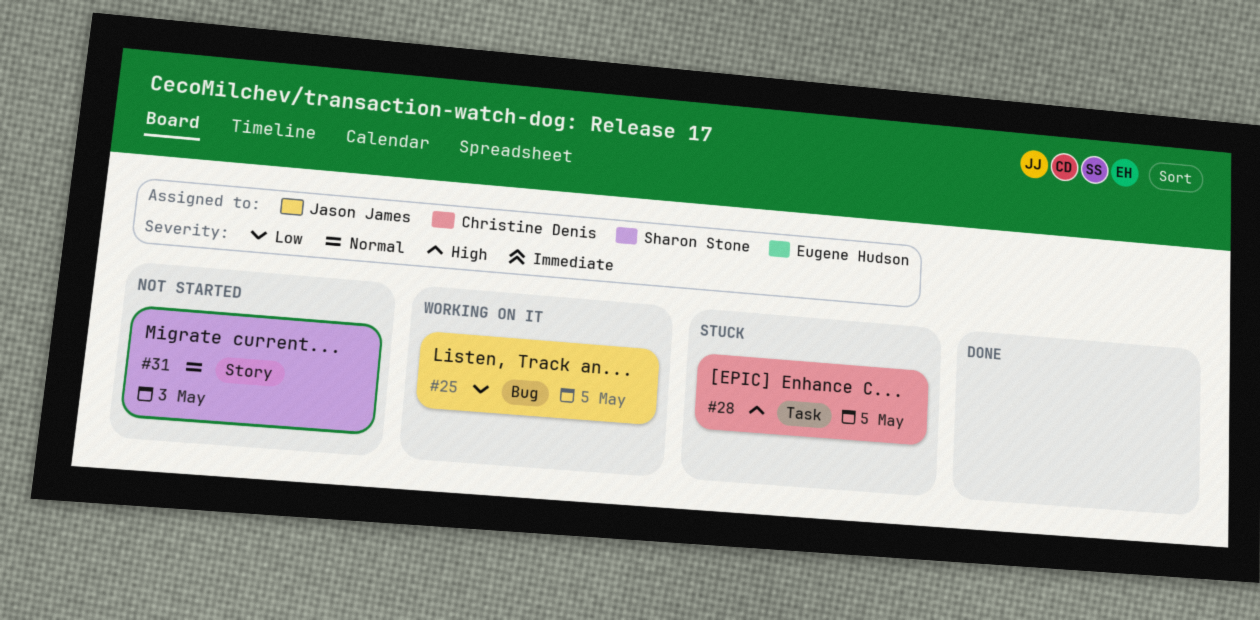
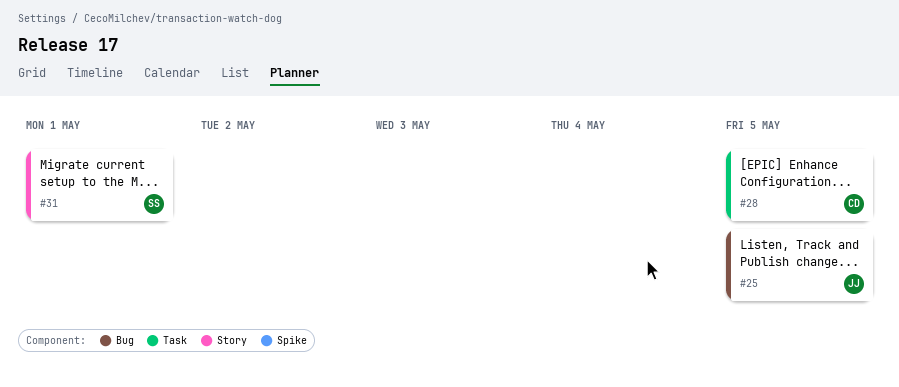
#31, due: May 3 -> May 1

